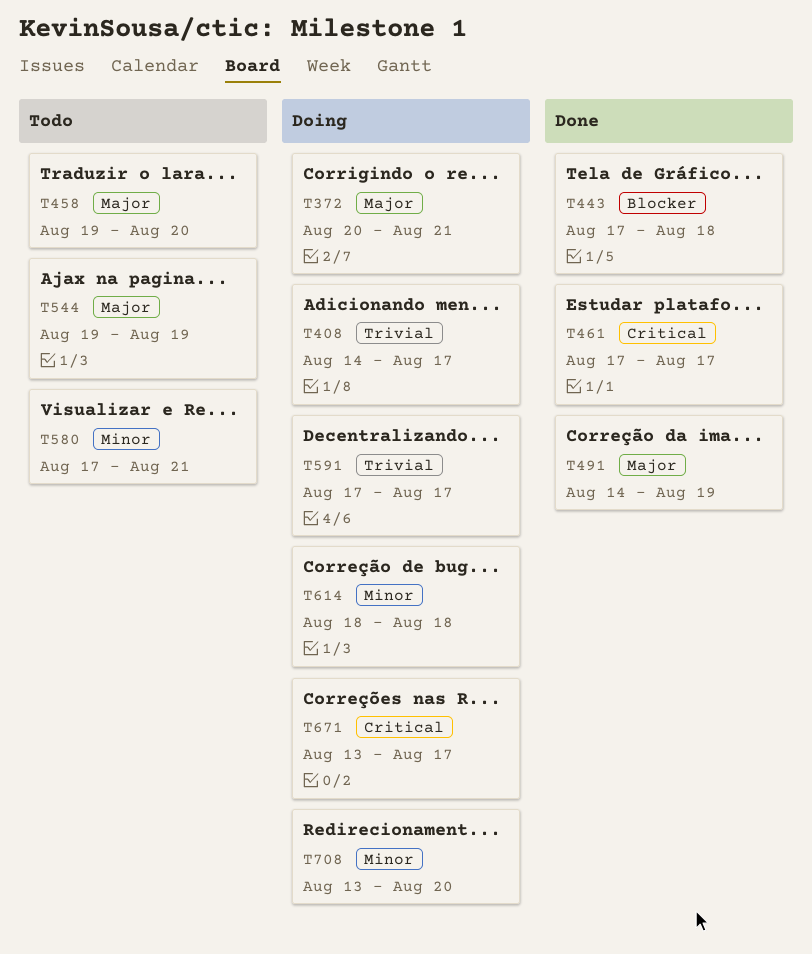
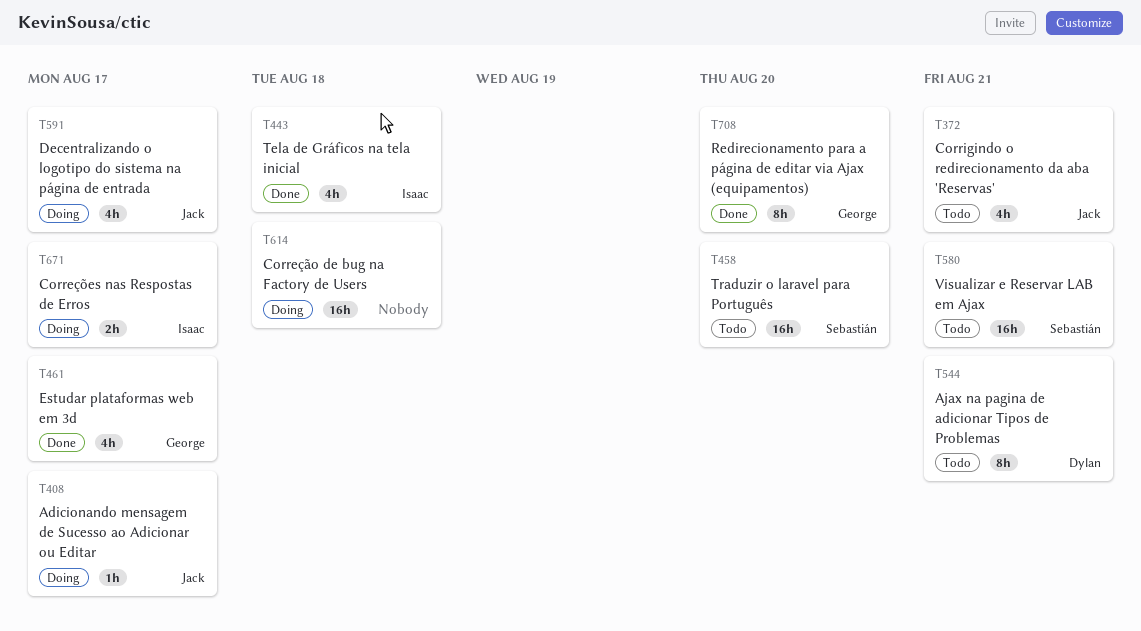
T372, status: Doing -> Todo
T491: present -> none
T544, due: Aug 19 -> Aug 21
T708, status: Doing -> Done

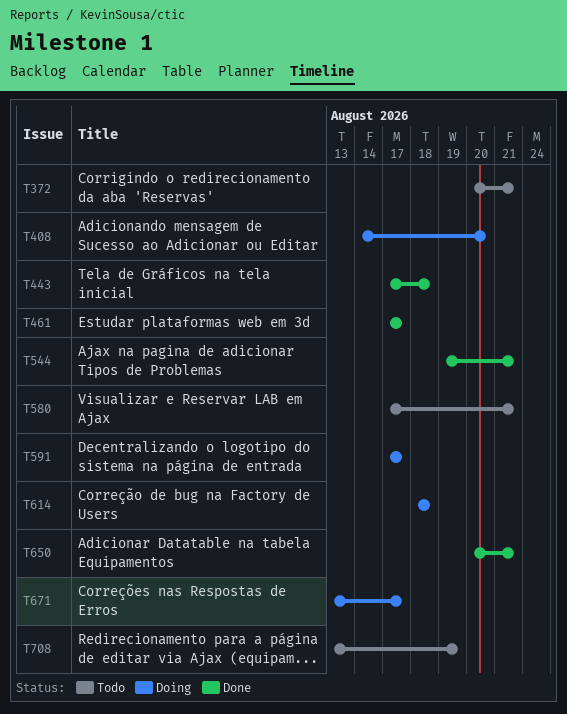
T408, due: Aug 17 -> Aug 20
T458: present -> none
T544, status: Todo -> Done
T650: none -> present
T708, status: Done -> Todo
T708, due: Aug 20 -> Aug 19

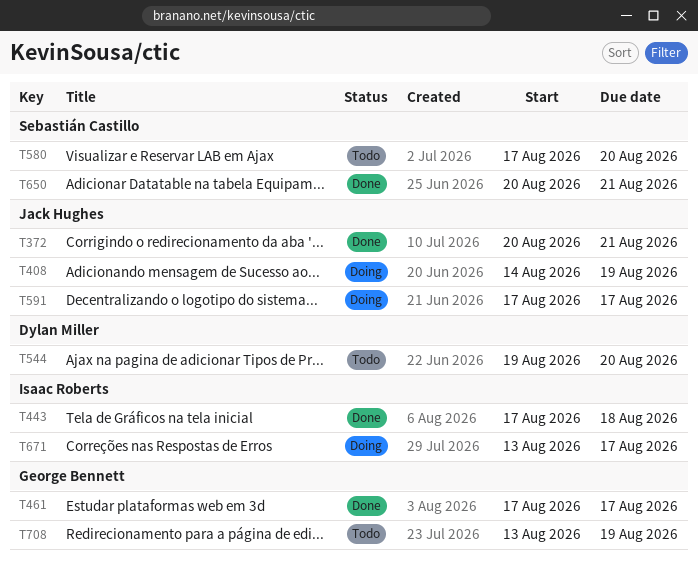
T372, status: Todo -> Done
T408, due: Aug 20 -> Aug 19
T544, status: Done -> Todo
T544, due: Aug 21 -> Aug 20
T580, due: Aug 21 -> Aug 20
T614: present -> none

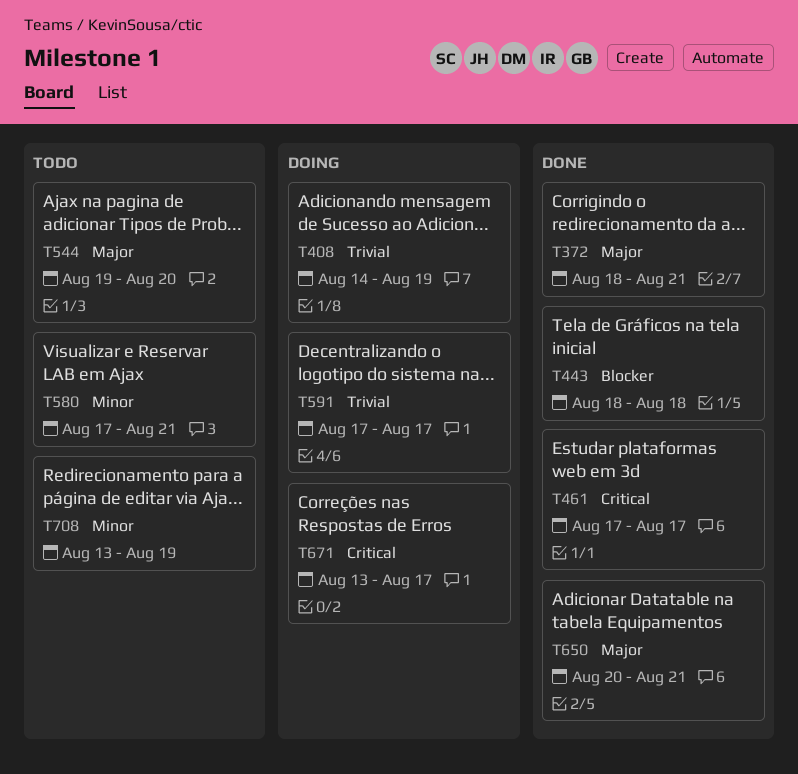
T372, start: Aug 20 -> Aug 18
T443, start: Aug 17 -> Aug 18
T580, due: Aug 20 -> Aug 21

